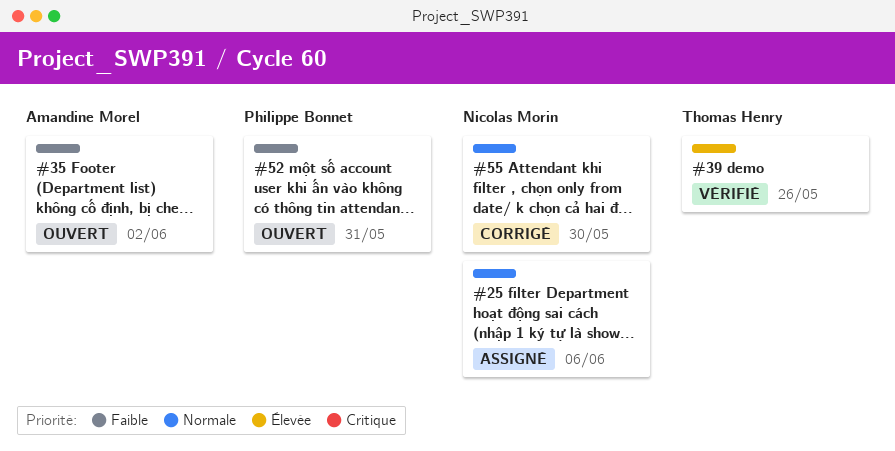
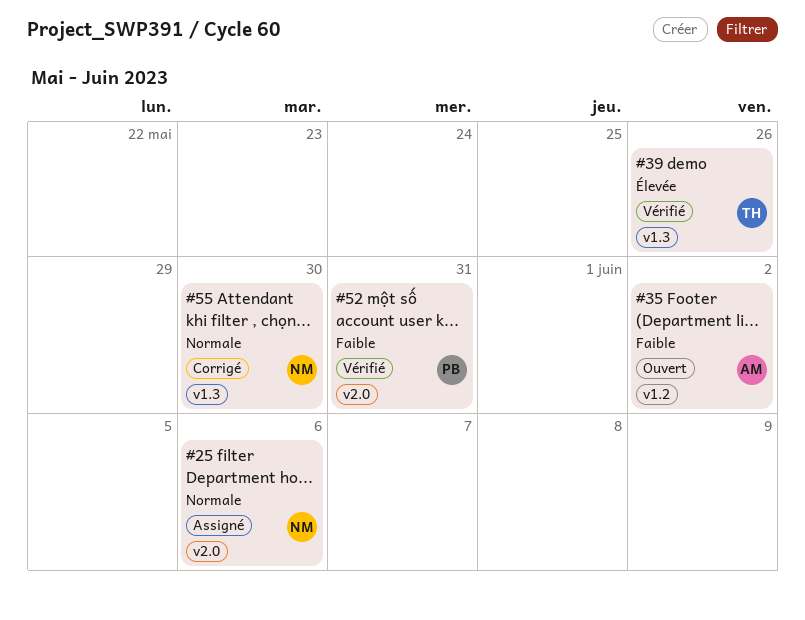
#52, status: Ouvert -> Vérifié

